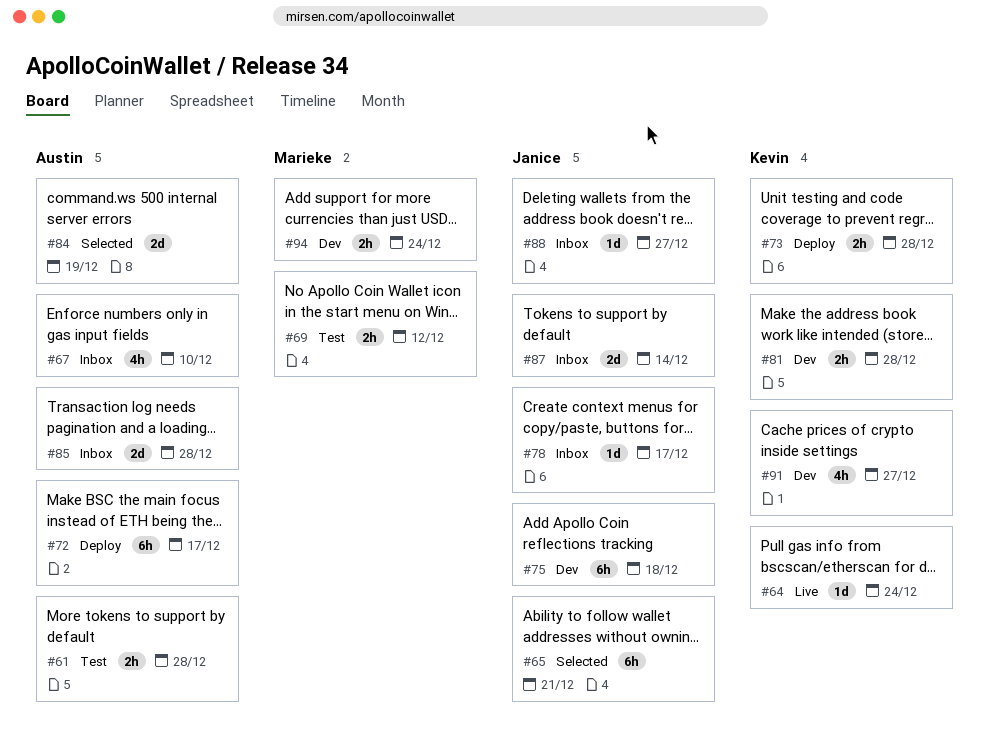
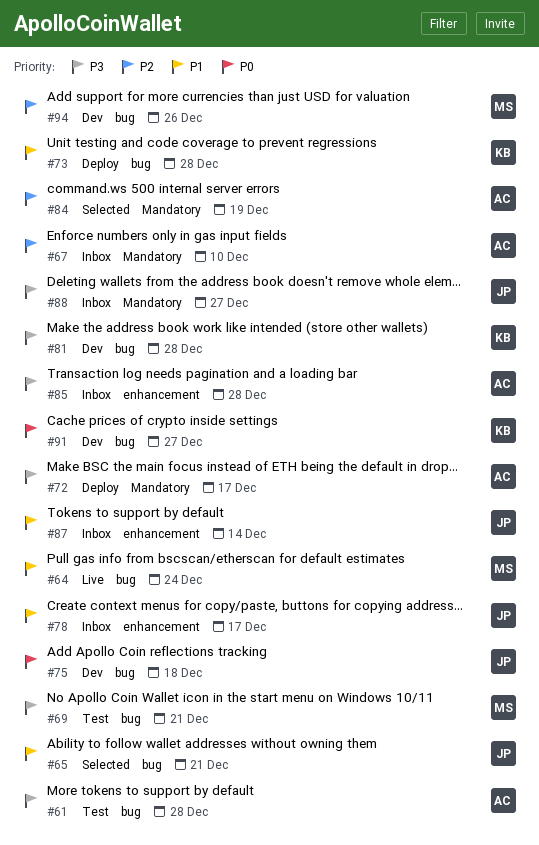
#64, owner: Kevin -> Marieke
#69, due: Dec 12 -> Dec 21
#94, due: Dec 24 -> Dec 26

